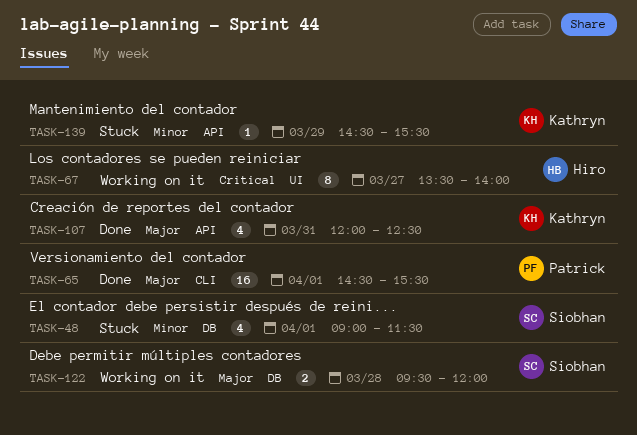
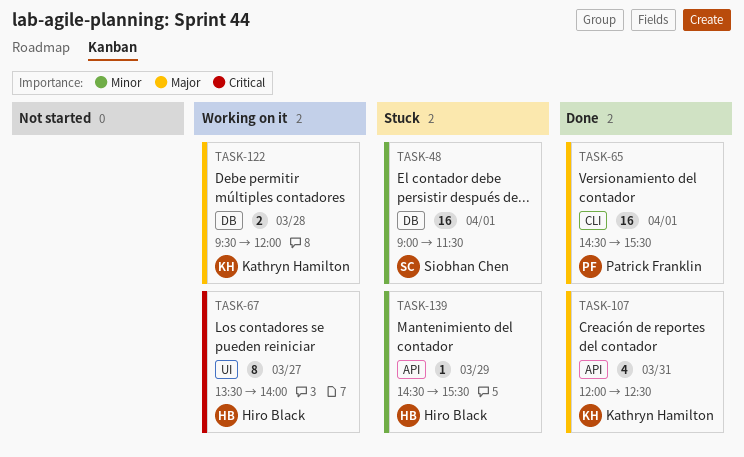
TASK-48, estimate: 4 -> 16
TASK-122, owner: Siobhan Chen -> Kathryn Hamilton
TASK-139, owner: Kathryn Hamilton -> Hiro Black

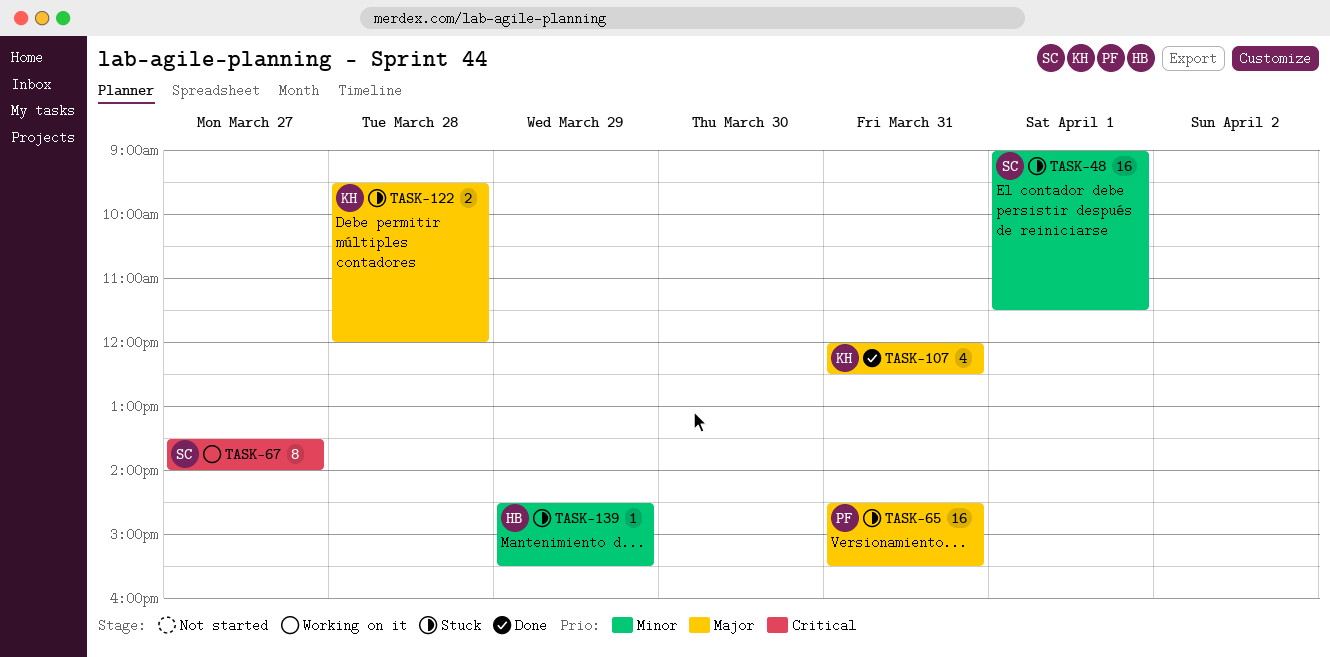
TASK-65, status: Done -> Stuck
TASK-65, day: Apr 1 -> Mar 31
TASK-67, owner: Hiro Black -> Siobhan Chen
TASK-122, status: Working on it -> Stuck

